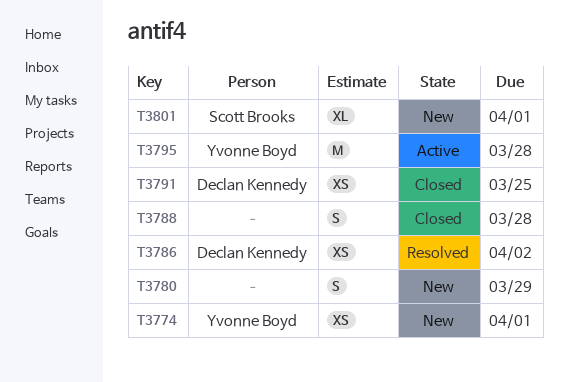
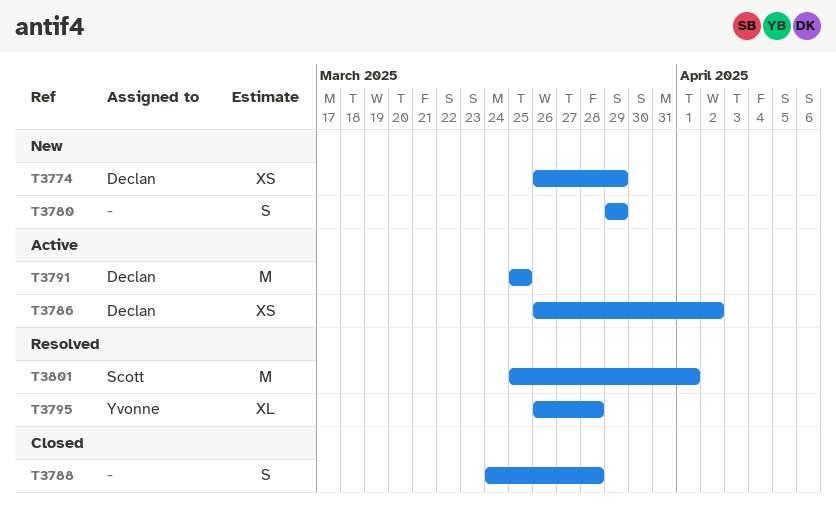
T3774, owner: Yvonne Boyd -> Declan Kennedy
T3774, due: Apr 1 -> Mar 29
T3786, status: Resolved -> Active
T3791, status: Closed -> Active
T3791, estimate: XS -> M
T3795, status: Active -> Resolved
T3795, estimate: M -> XL
T3801, status: New -> Resolved
T3801, estimate: XL -> M

